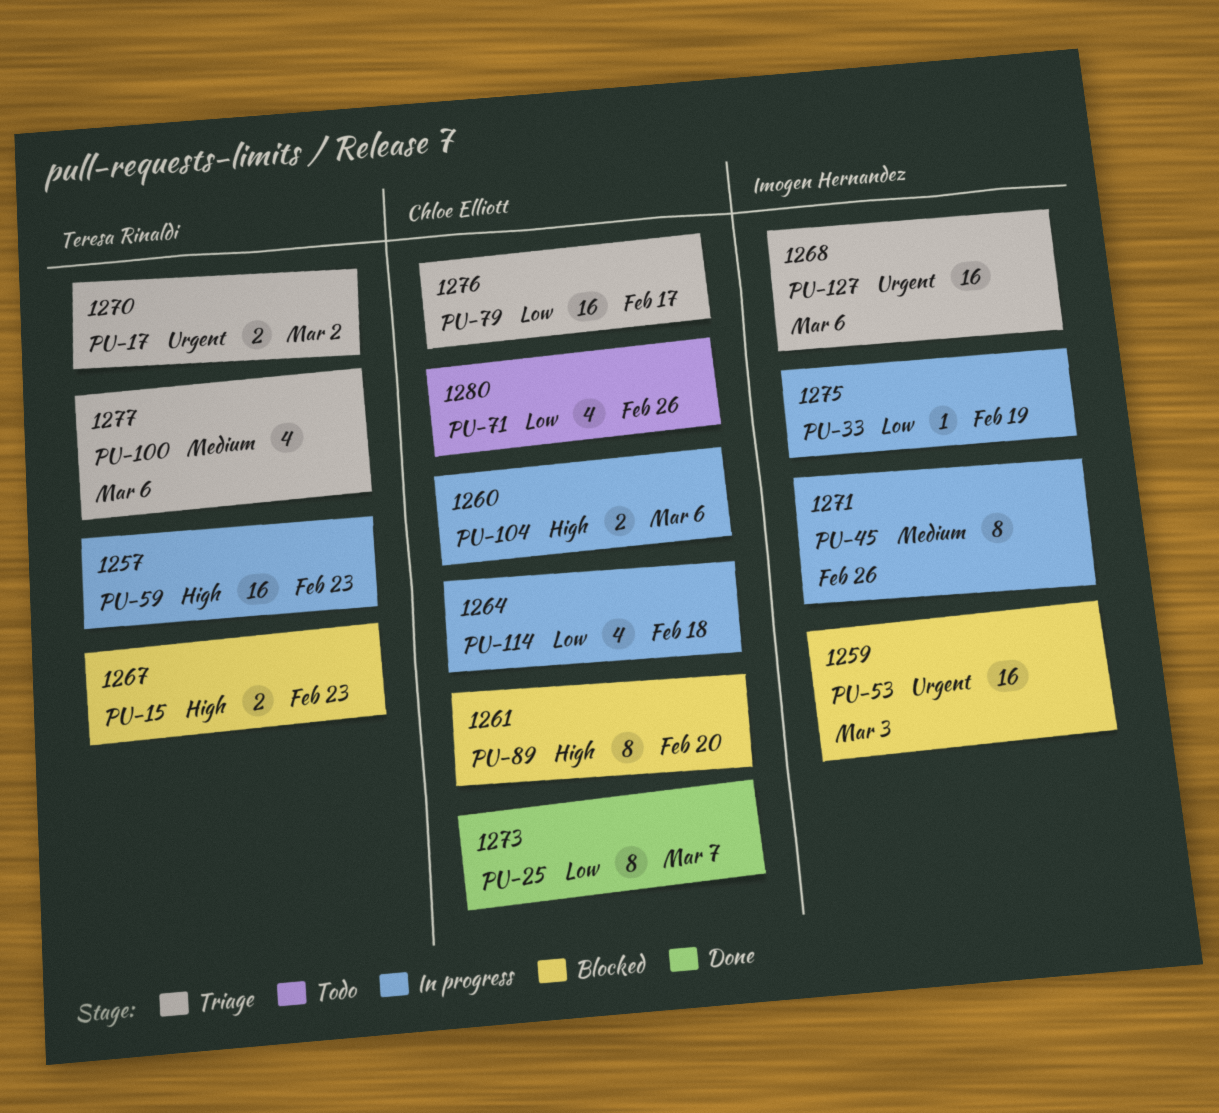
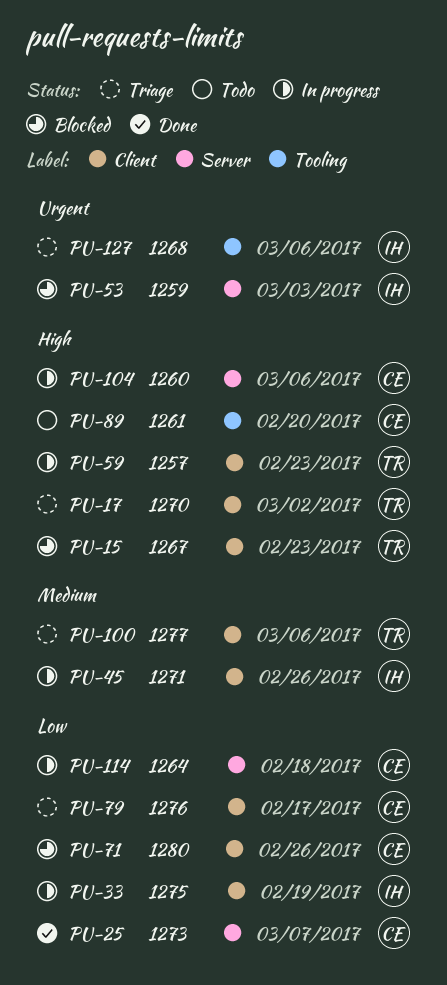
PU-17, priority: Urgent -> High
PU-71, status: Todo -> Blocked
PU-89, status: Blocked -> Todo

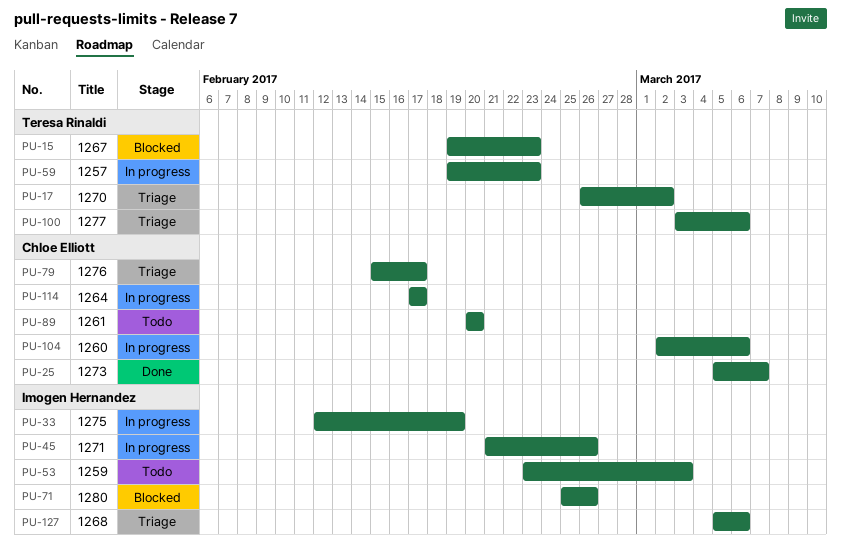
PU-53, status: Blocked -> Todo
PU-71, owner: Chloe Elliott -> Imogen Hernandez
PU-114, due: Feb 18 -> Feb 17

